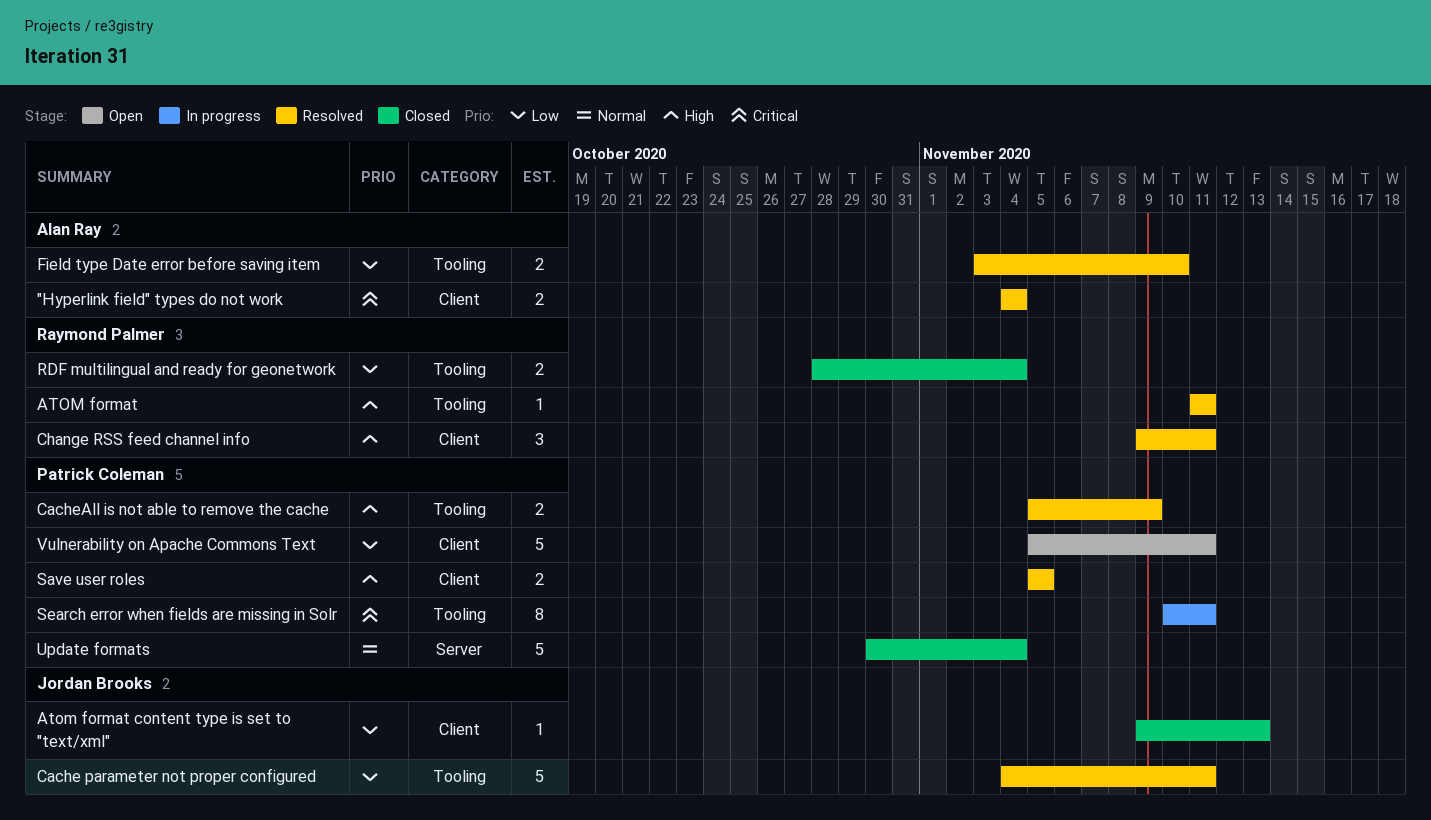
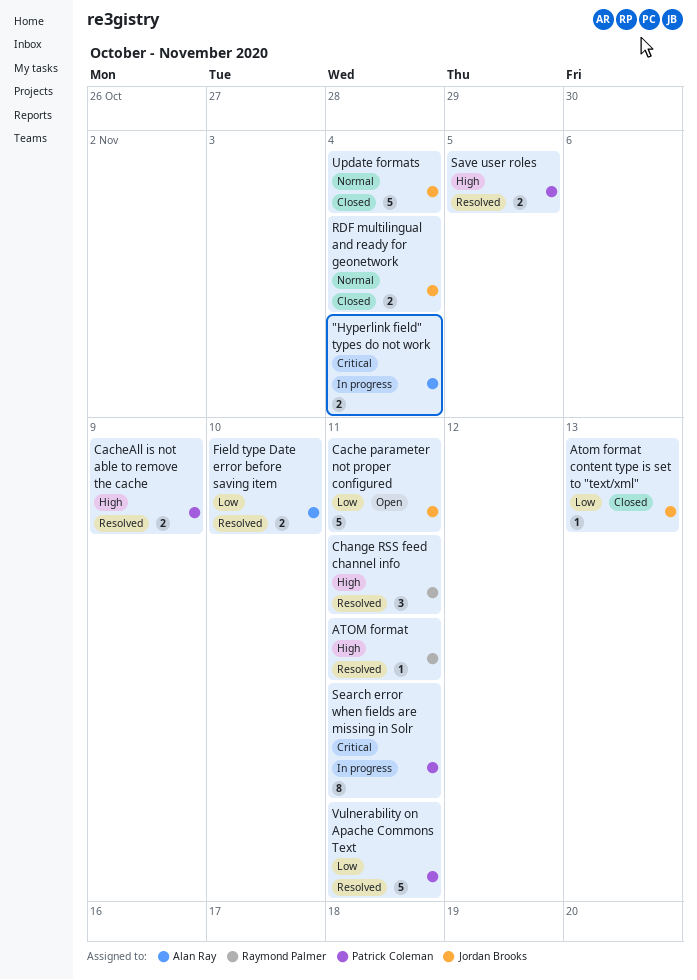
"Hyperlink field" types do not work, status: Resolved -> In progress
Cache parameter not proper configured, status: Resolved -> Open
RDF multilingual and ready for geonetwork, owner: Raymond Palmer -> Jordan Brooks
RDF multilingual and ready for geonetwork, priority: Low -> Normal
Update formats, owner: Patrick Coleman -> Jordan Brooks
Vulnerability on Apache Commons Text, status: Open -> Resolved

